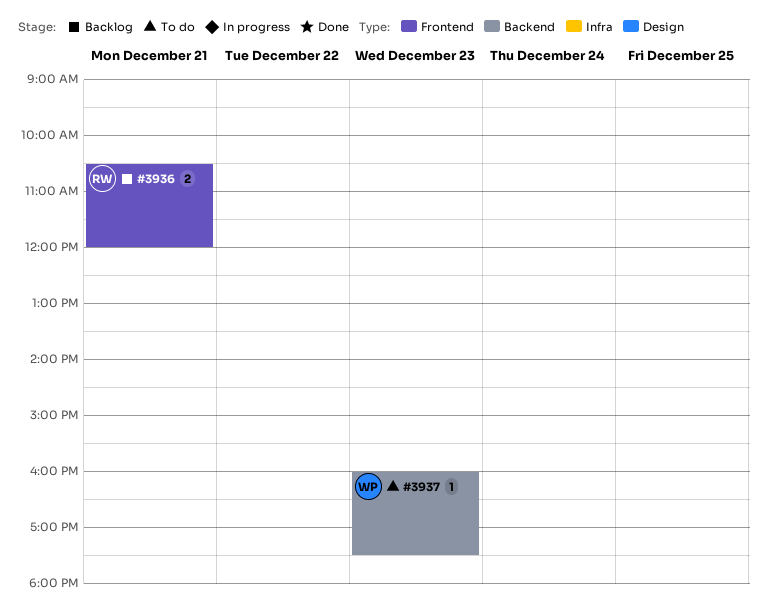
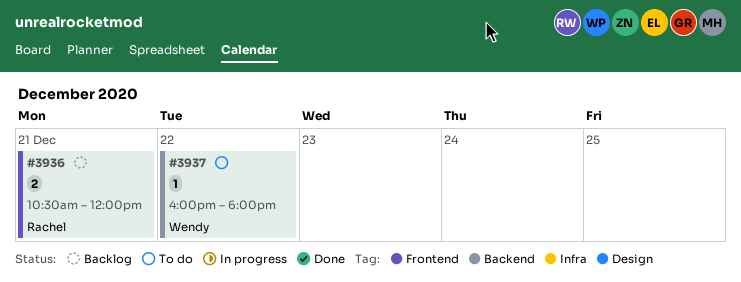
#3937, day: Dec 23 -> Dec 22
#3937, ends: 17:30 -> 18:00

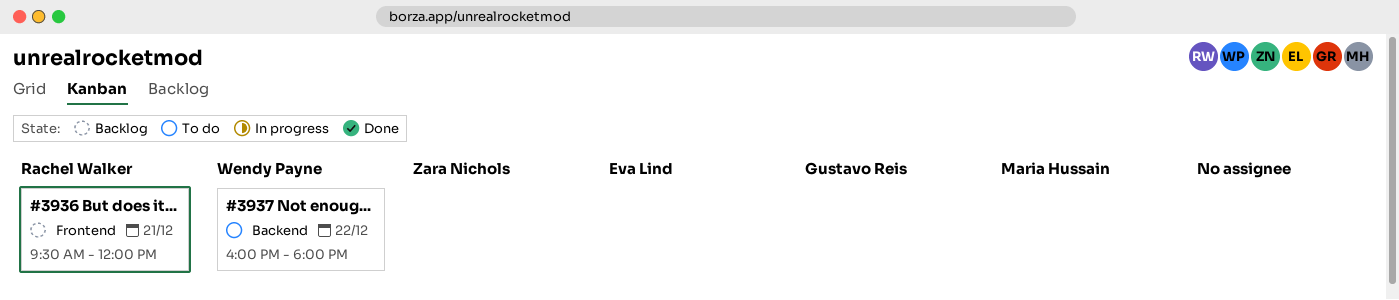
#3936, begins: 10:30 -> 09:30

